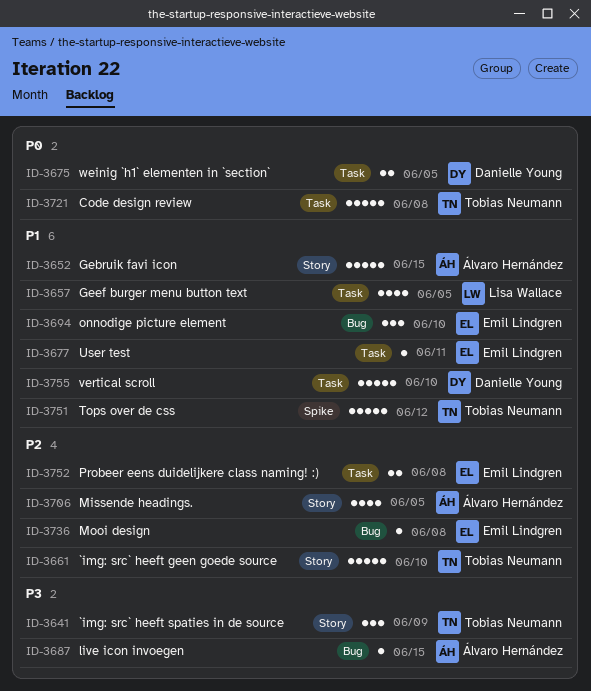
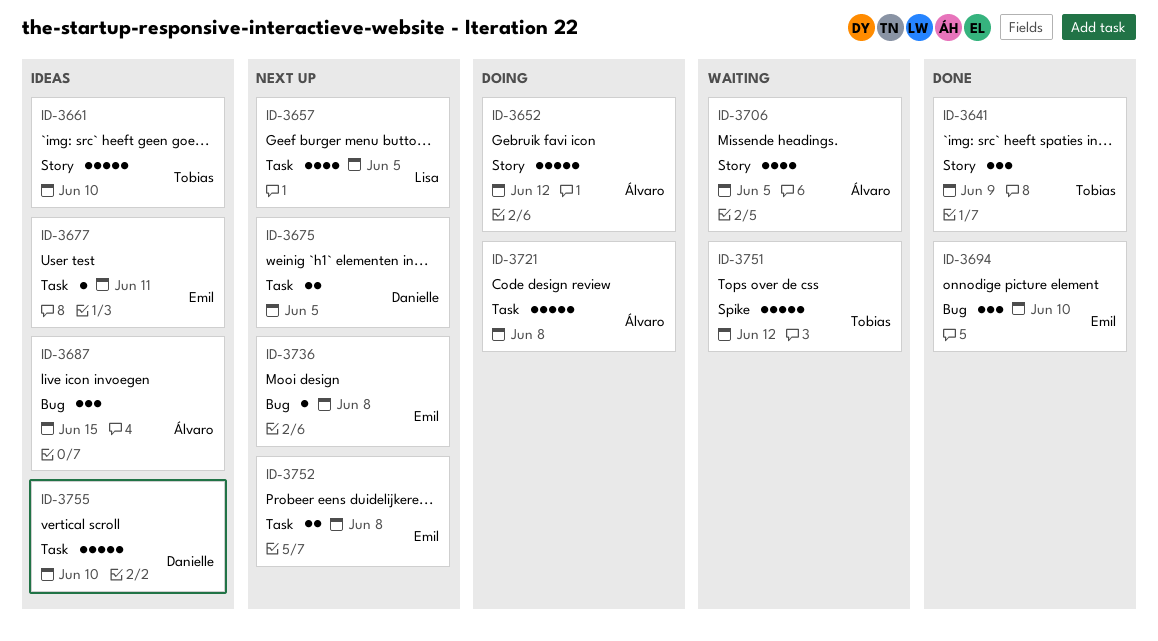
ID-3652, due: Jun 15 -> Jun 12
ID-3687, estimate: 1 -> 3
ID-3721, owner: Tobias Neumann -> Álvaro Hernández

